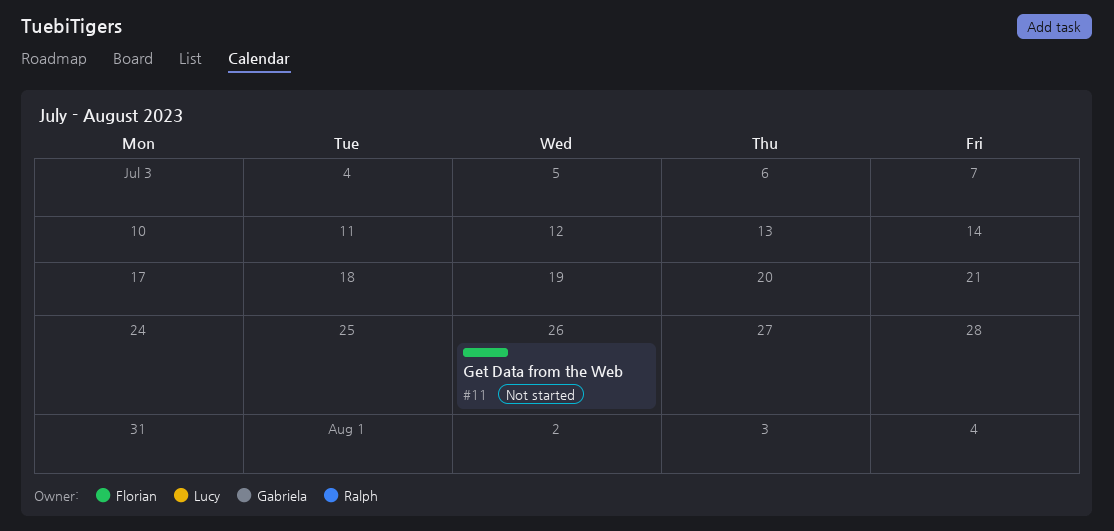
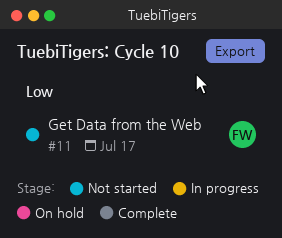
#11, due: Jul 26 -> Jul 17

